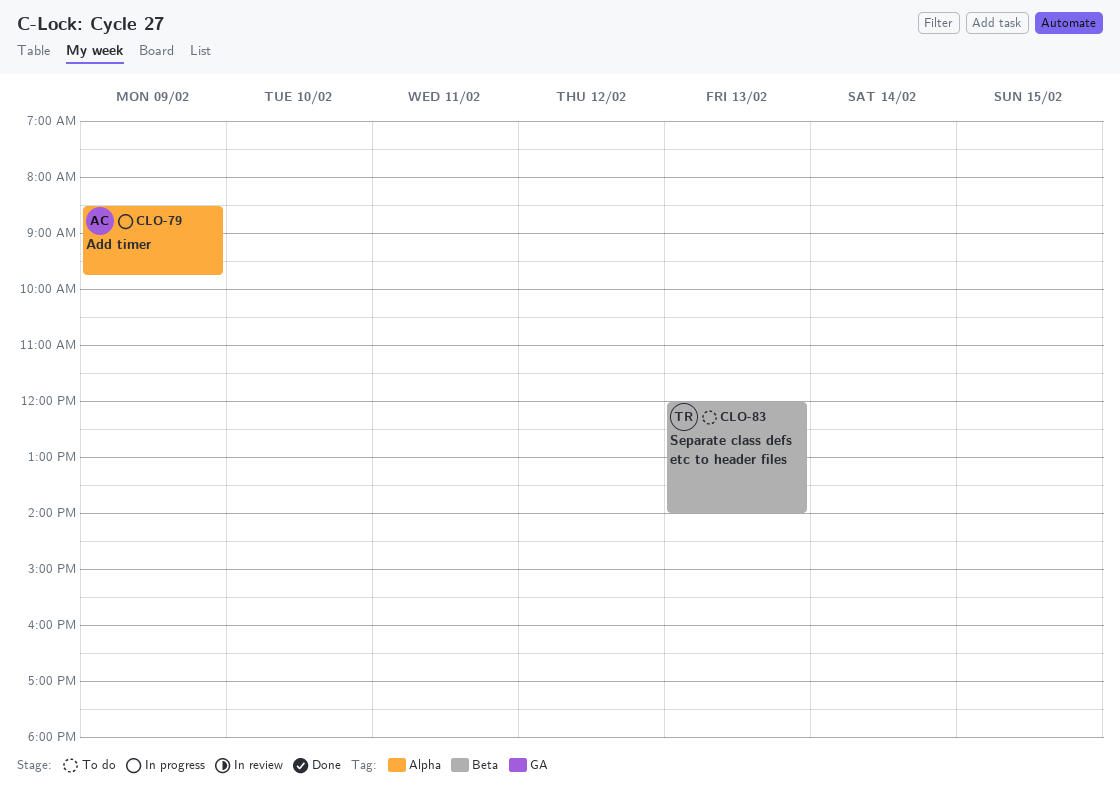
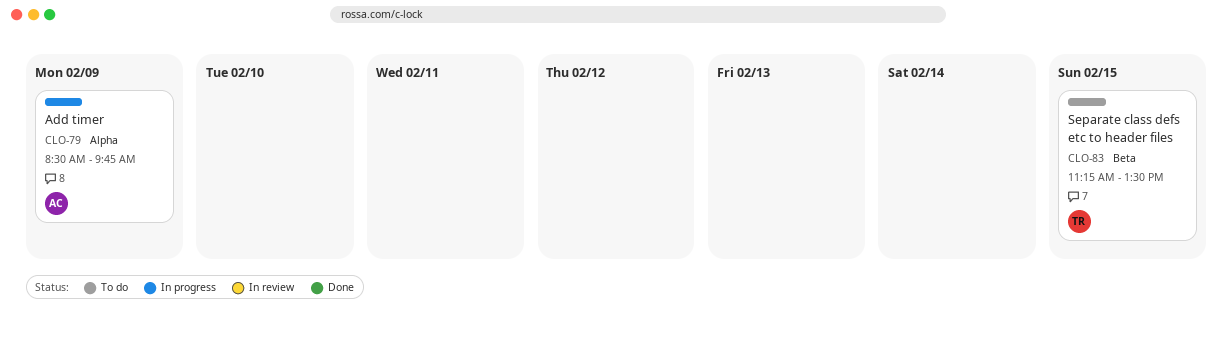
CLO-83, day: Feb 13 -> Feb 15
CLO-83, begins: 12:00 -> 11:15
CLO-83, ends: 14:00 -> 13:30

